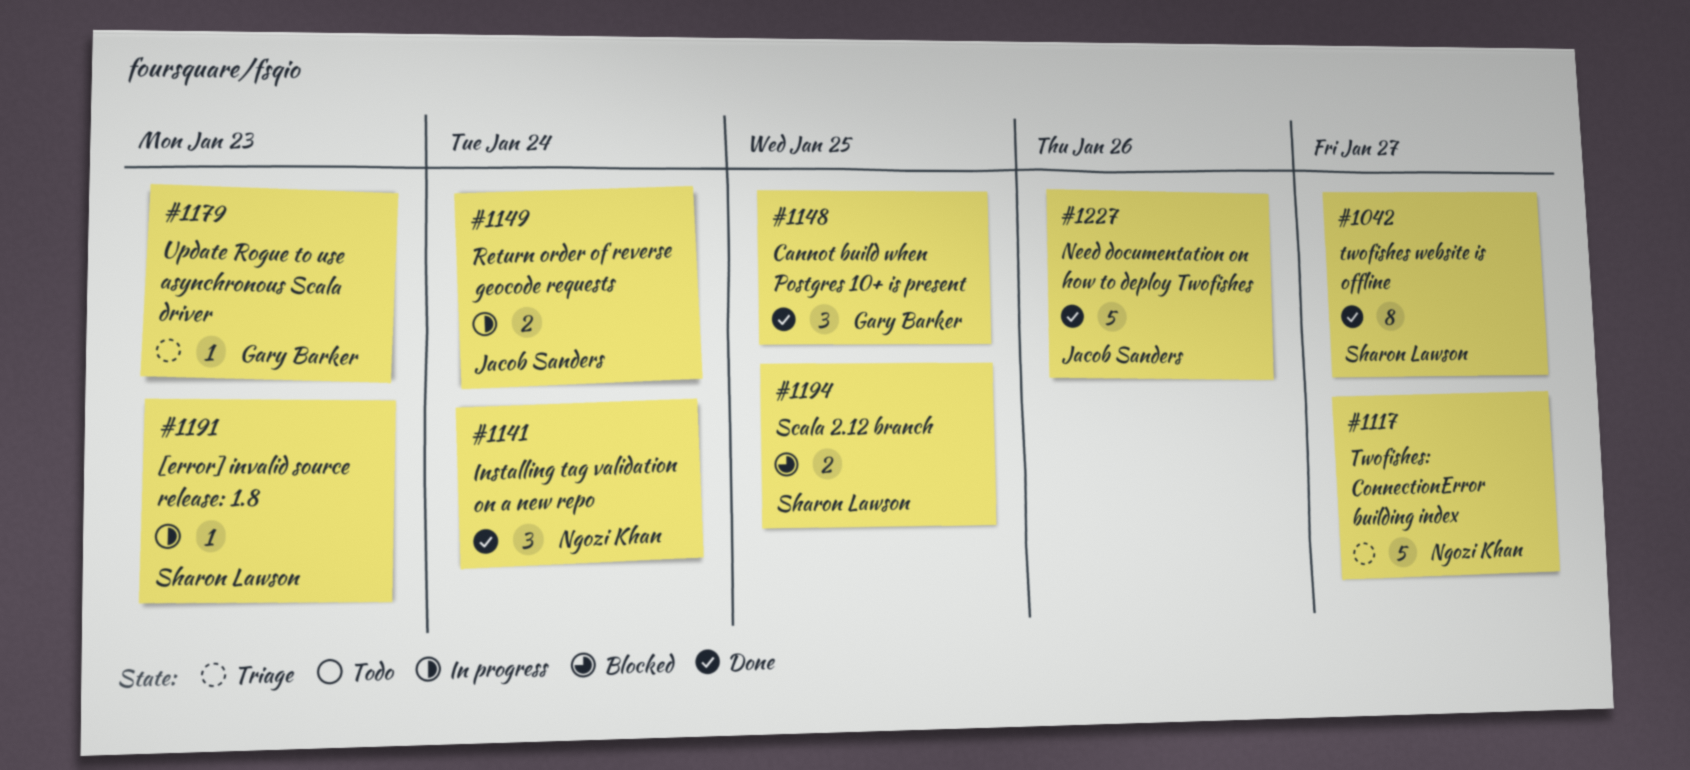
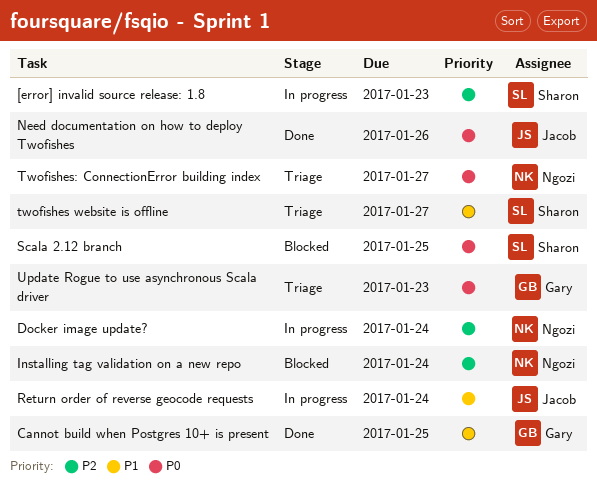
Docker image update?: none -> present
Installing tag validation on a new repo, status: Done -> Blocked
twofishes website is offline, status: Done -> Triage

